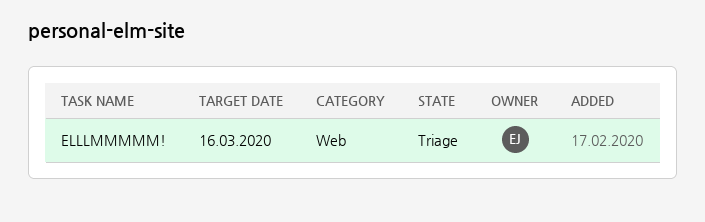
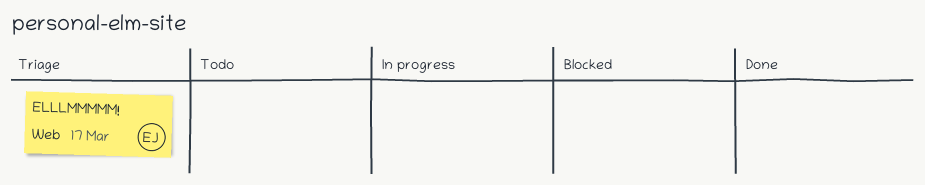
ELLLMMMMM!, due: Mar 16 -> Mar 17

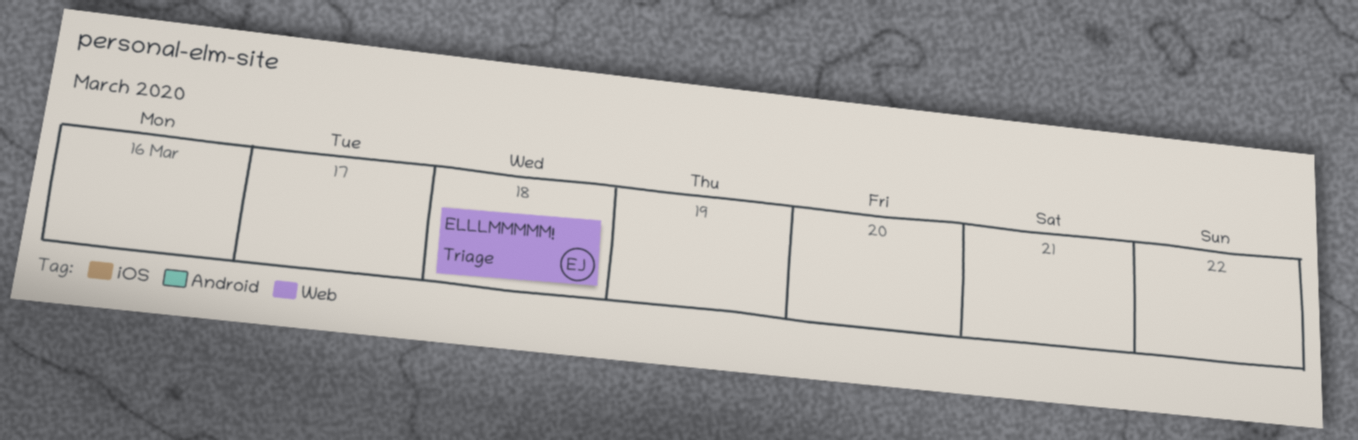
ELLLMMMMM!, due: Mar 17 -> Mar 18

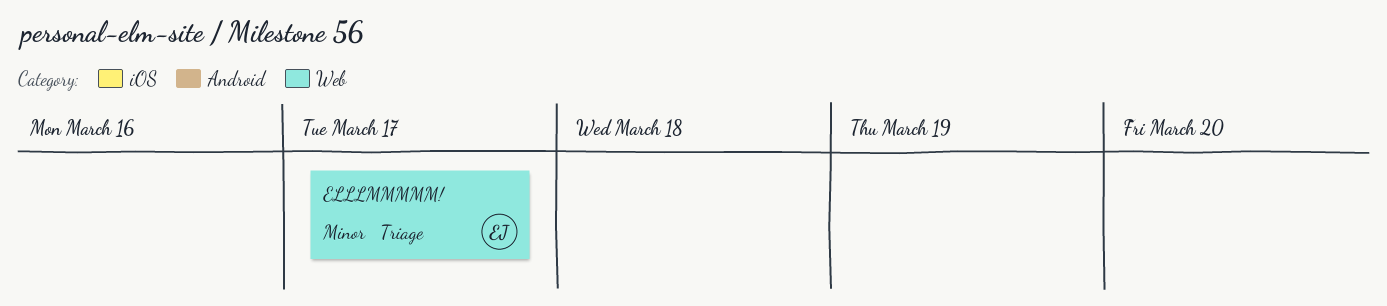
ELLLMMMMM!, due: Mar 18 -> Mar 17

